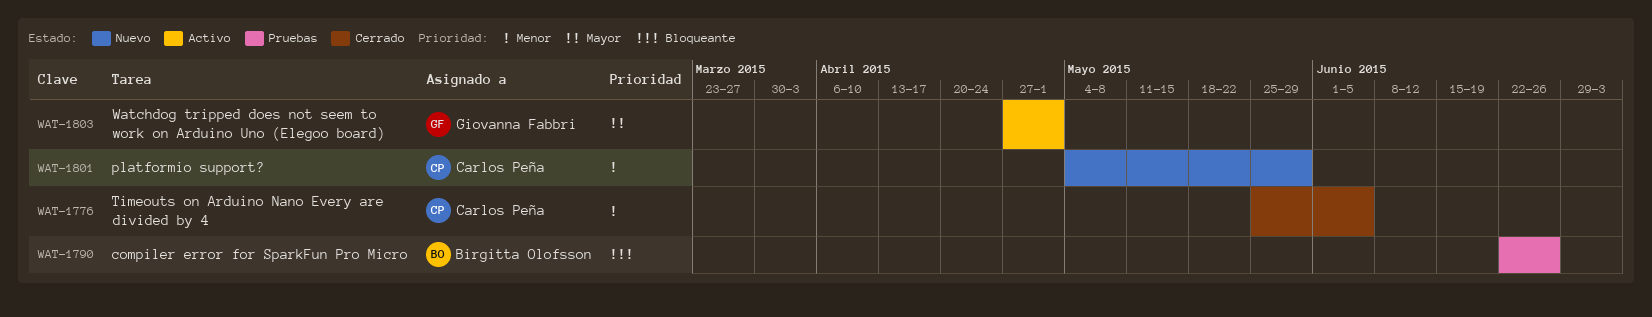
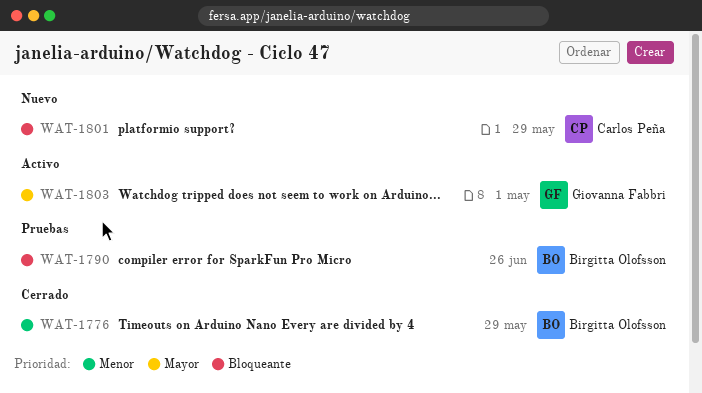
WAT-1776, owner: Carlos Peña -> Birgitta Olofsson
WAT-1776, due: Jun 5 -> May 29
WAT-1801, priority: Menor -> Bloqueante

